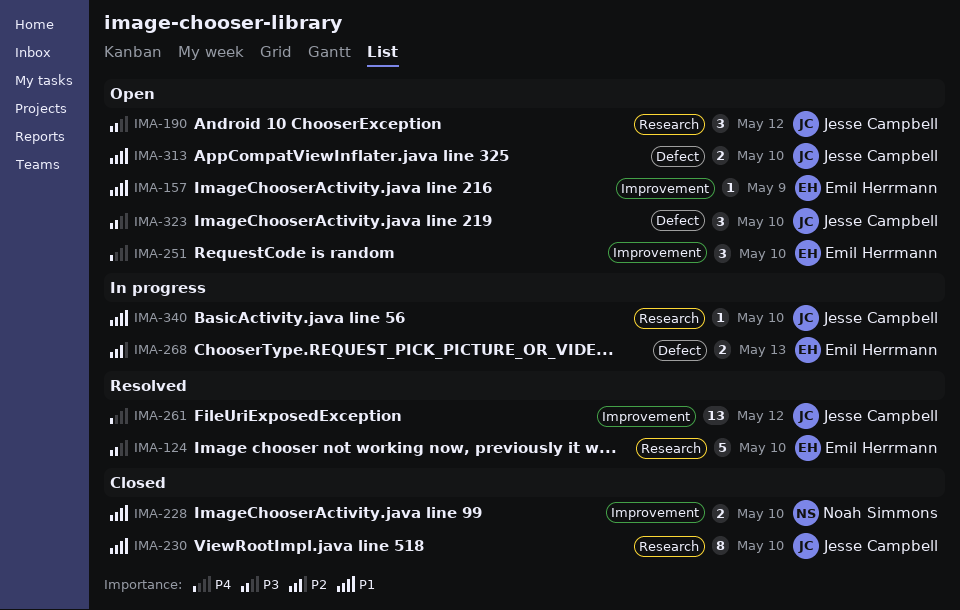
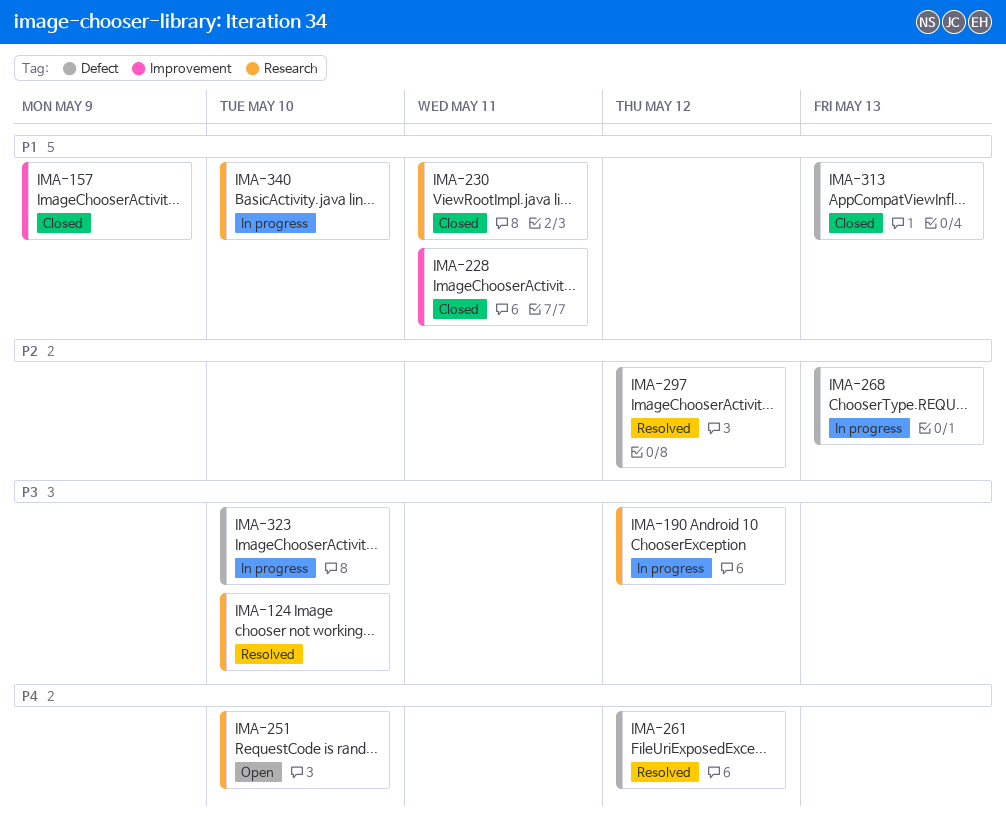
IMA-157, status: Open -> Closed
IMA-190, status: Open -> In progress
IMA-228, due: May 10 -> May 11
IMA-230, due: May 10 -> May 11
IMA-251, label: Improvement -> Research
IMA-261, label: Improvement -> Defect
IMA-297: none -> present
IMA-313, status: Open -> Closed
IMA-313, due: May 10 -> May 13
IMA-323, status: Open -> In progress

